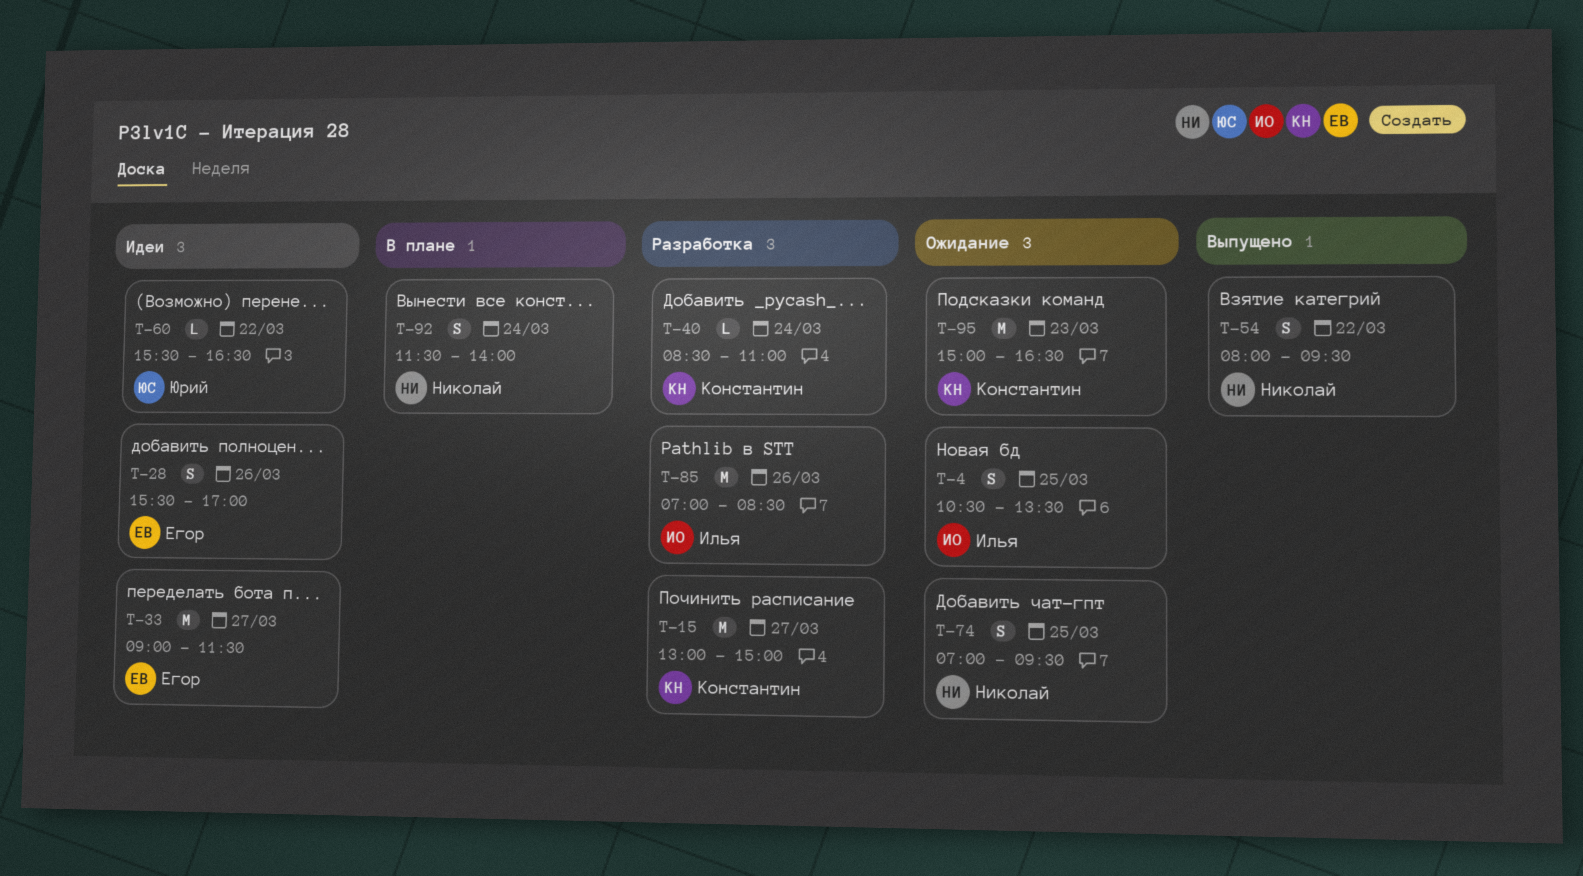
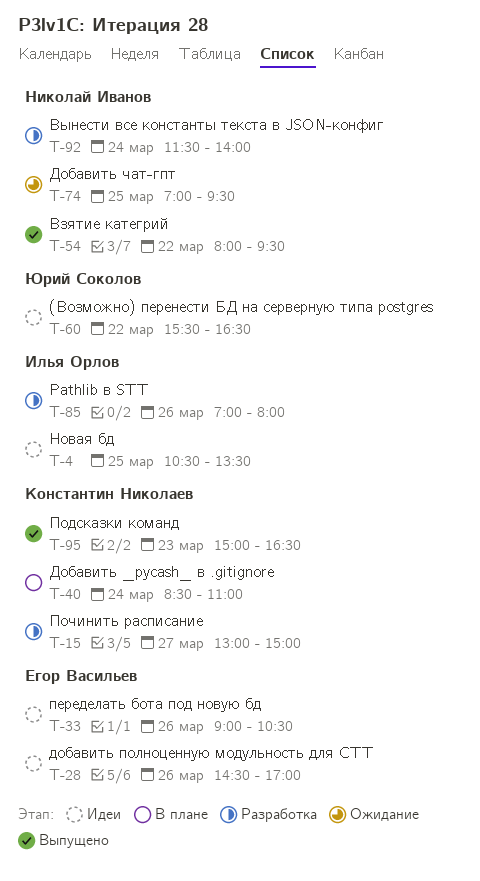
T-4, status: Ожидание -> Идеи
T-28, begins: 15:30 -> 14:30
T-33, day: Mar 27 -> Mar 26
T-33, ends: 11:30 -> 10:30
T-40, status: Разработка -> В плане
T-85, ends: 08:30 -> 08:00
T-92, status: В плане -> Разработка
T-95, status: Ожидание -> Выпущено

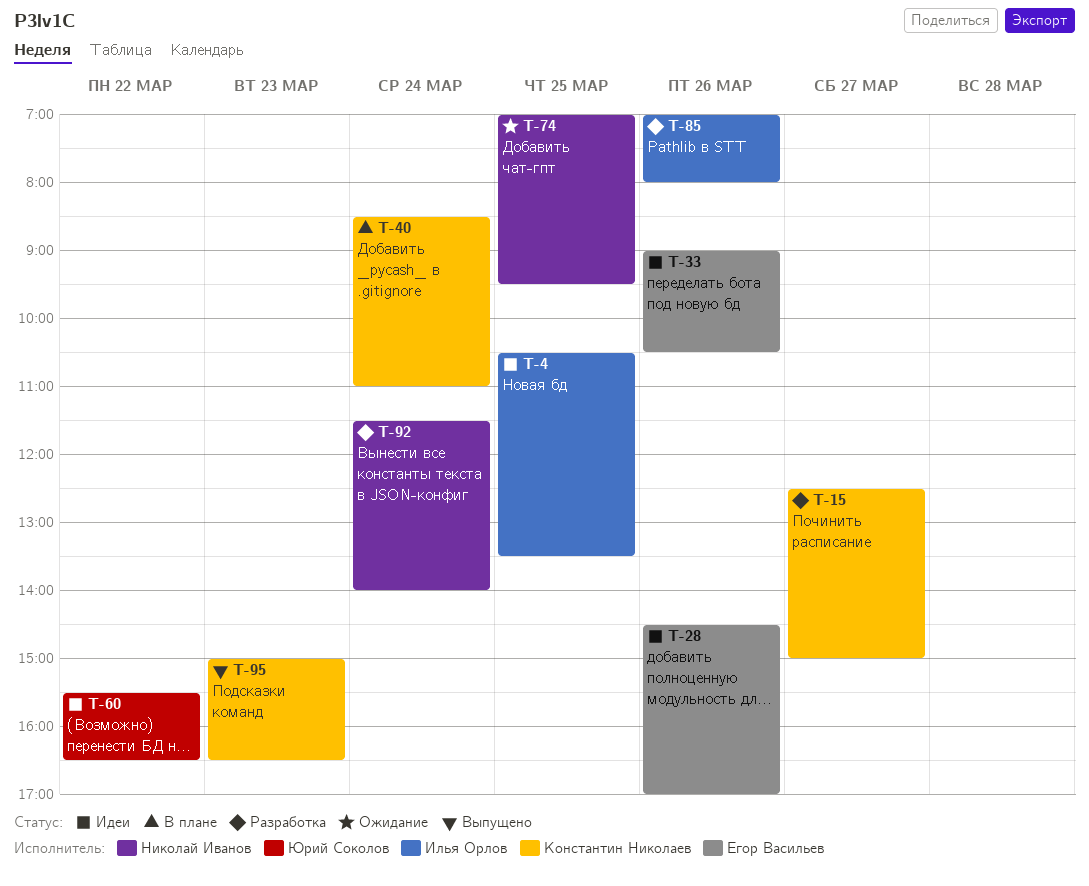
T-15, begins: 13:00 -> 12:30
T-54: present -> none

